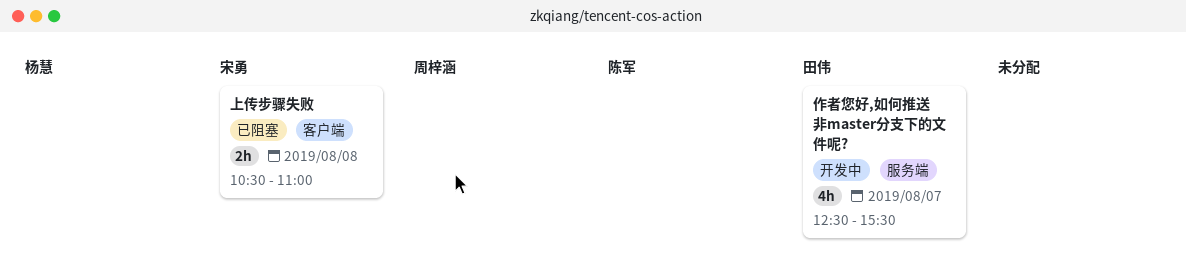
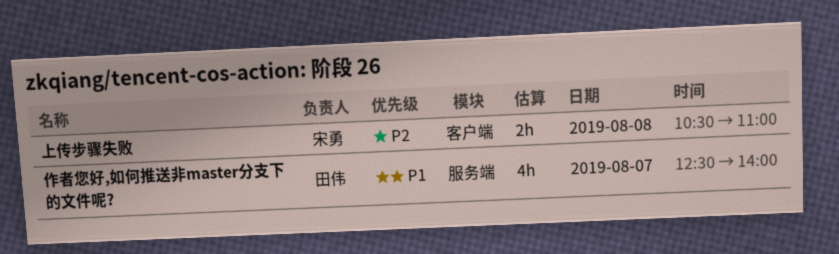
作者您好,如何推送非master分支下的文件呢?, ends: 15:30 -> 14:00

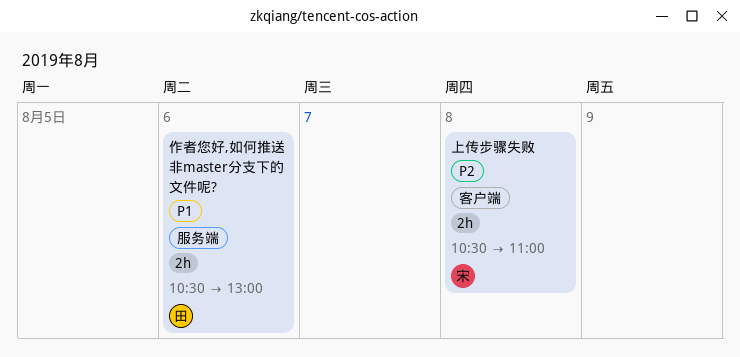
作者您好,如何推送非master分支下的文件呢?, estimate: 4h -> 2h
作者您好,如何推送非master分支下的文件呢?, day: Aug 7 -> Aug 6
作者您好,如何推送非master分支下的文件呢?, begins: 12:30 -> 10:30
作者您好,如何推送非master分支下的文件呢?, ends: 14:00 -> 13:00

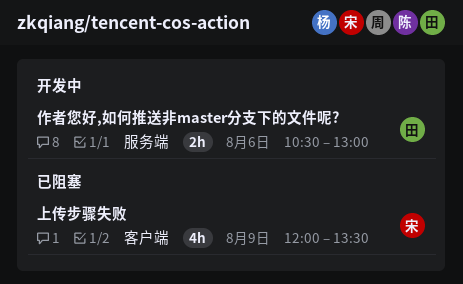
上传步骤失败, estimate: 2h -> 4h
上传步骤失败, day: Aug 8 -> Aug 9
上传步骤失败, begins: 10:30 -> 12:00
上传步骤失败, ends: 11:00 -> 13:30

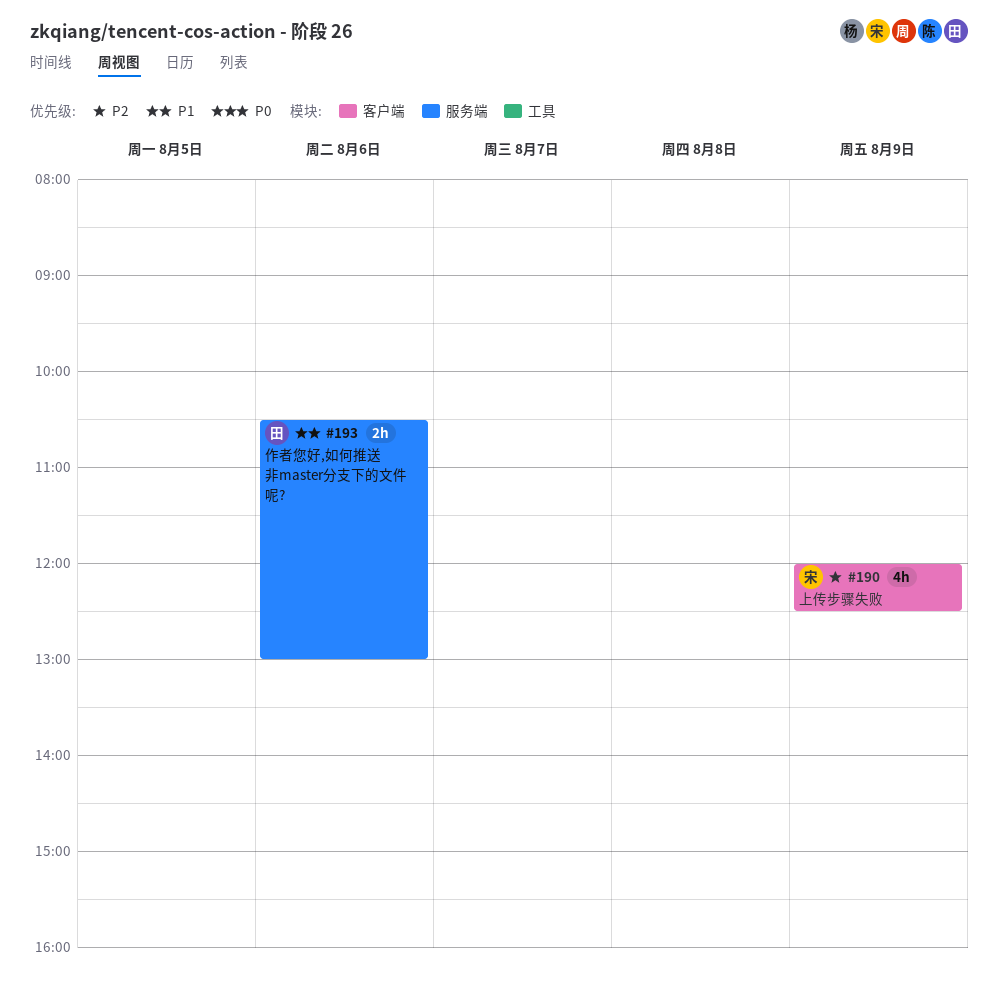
上传步骤失败, ends: 13:30 -> 12:30

